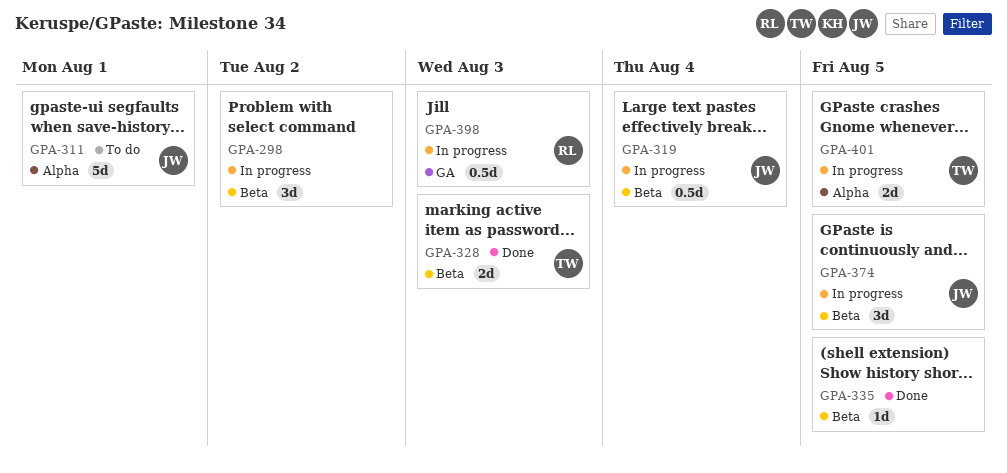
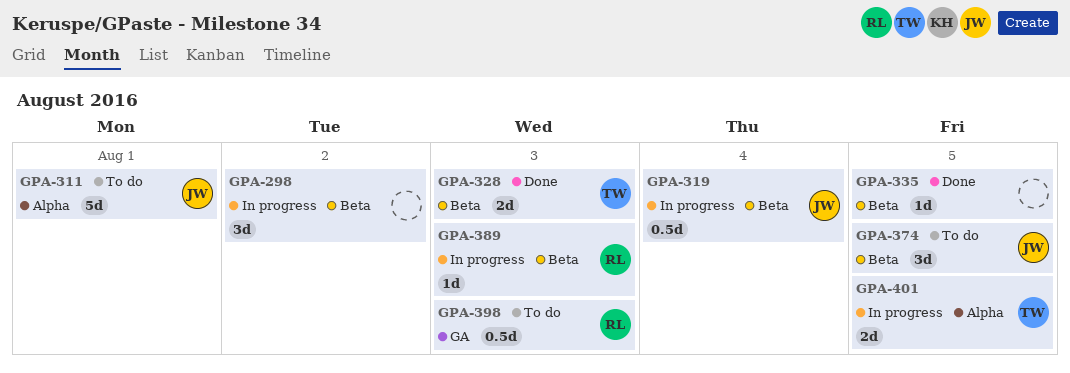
GPA-374, status: In progress -> To do
GPA-389: none -> present
GPA-398, status: In progress -> To do

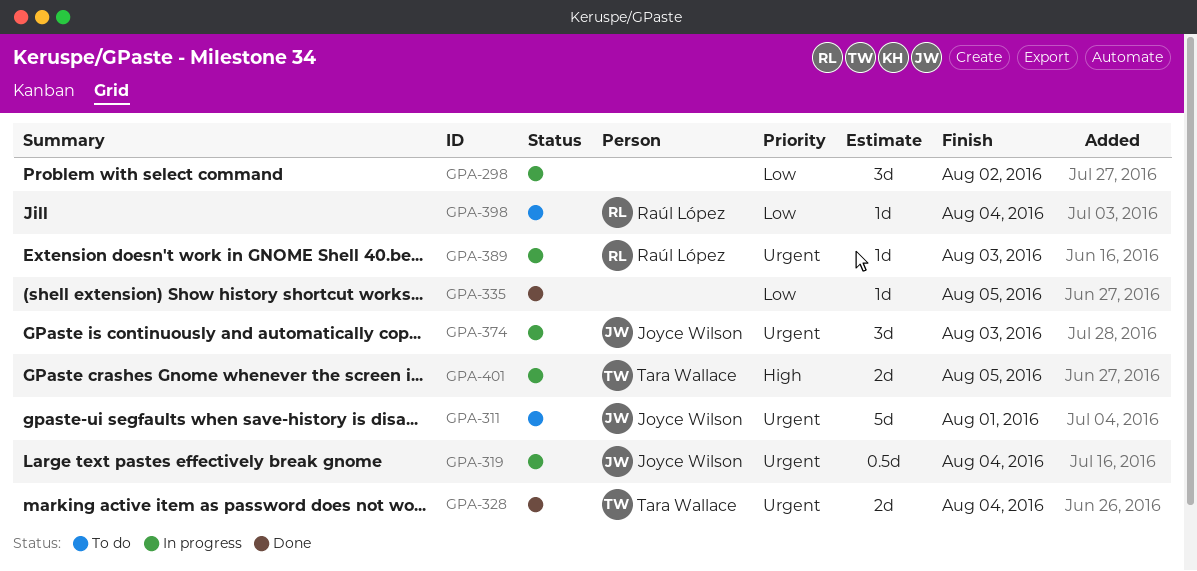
GPA-328, due: Aug 3 -> Aug 4
GPA-374, status: To do -> In progress
GPA-374, due: Aug 5 -> Aug 3
GPA-398, estimate: 0.5d -> 1d
GPA-398, due: Aug 3 -> Aug 4

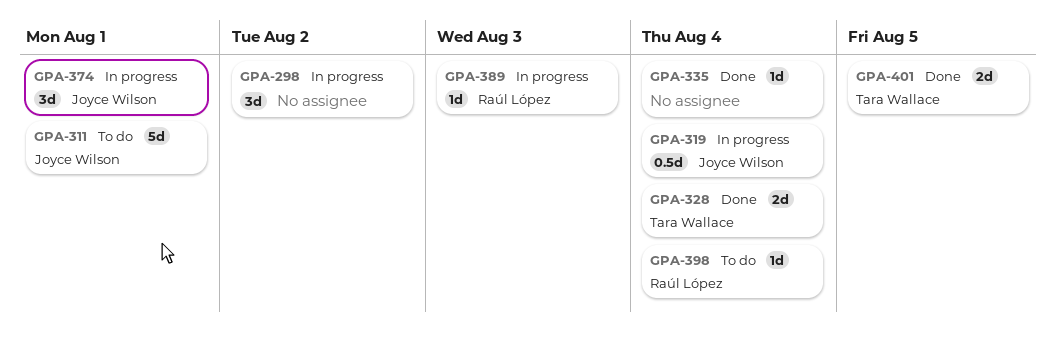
GPA-335, due: Aug 5 -> Aug 4
GPA-374, due: Aug 3 -> Aug 1
GPA-401, status: In progress -> Done

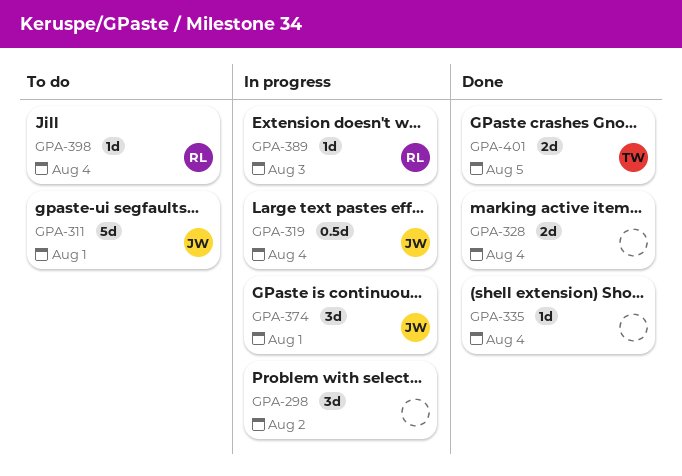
GPA-328, owner: Tara Wallace -> none

